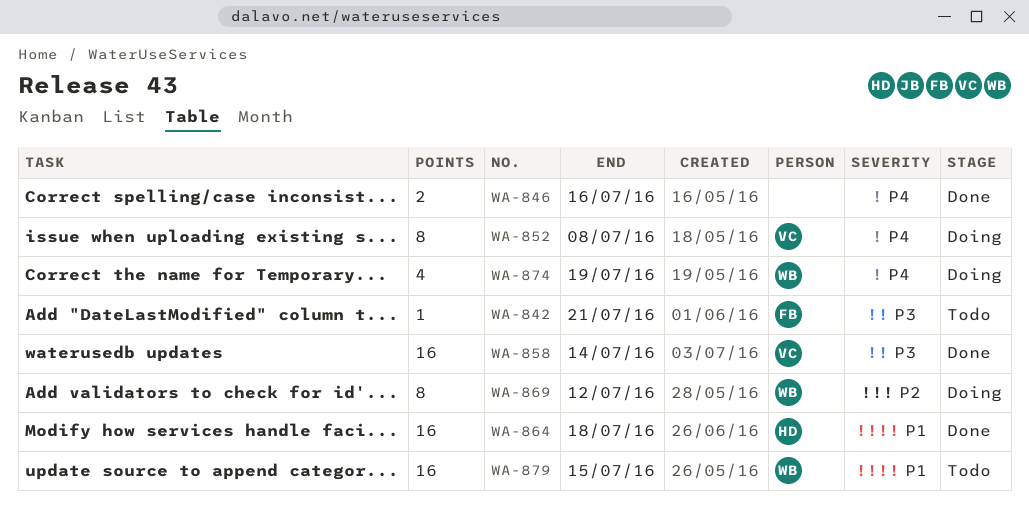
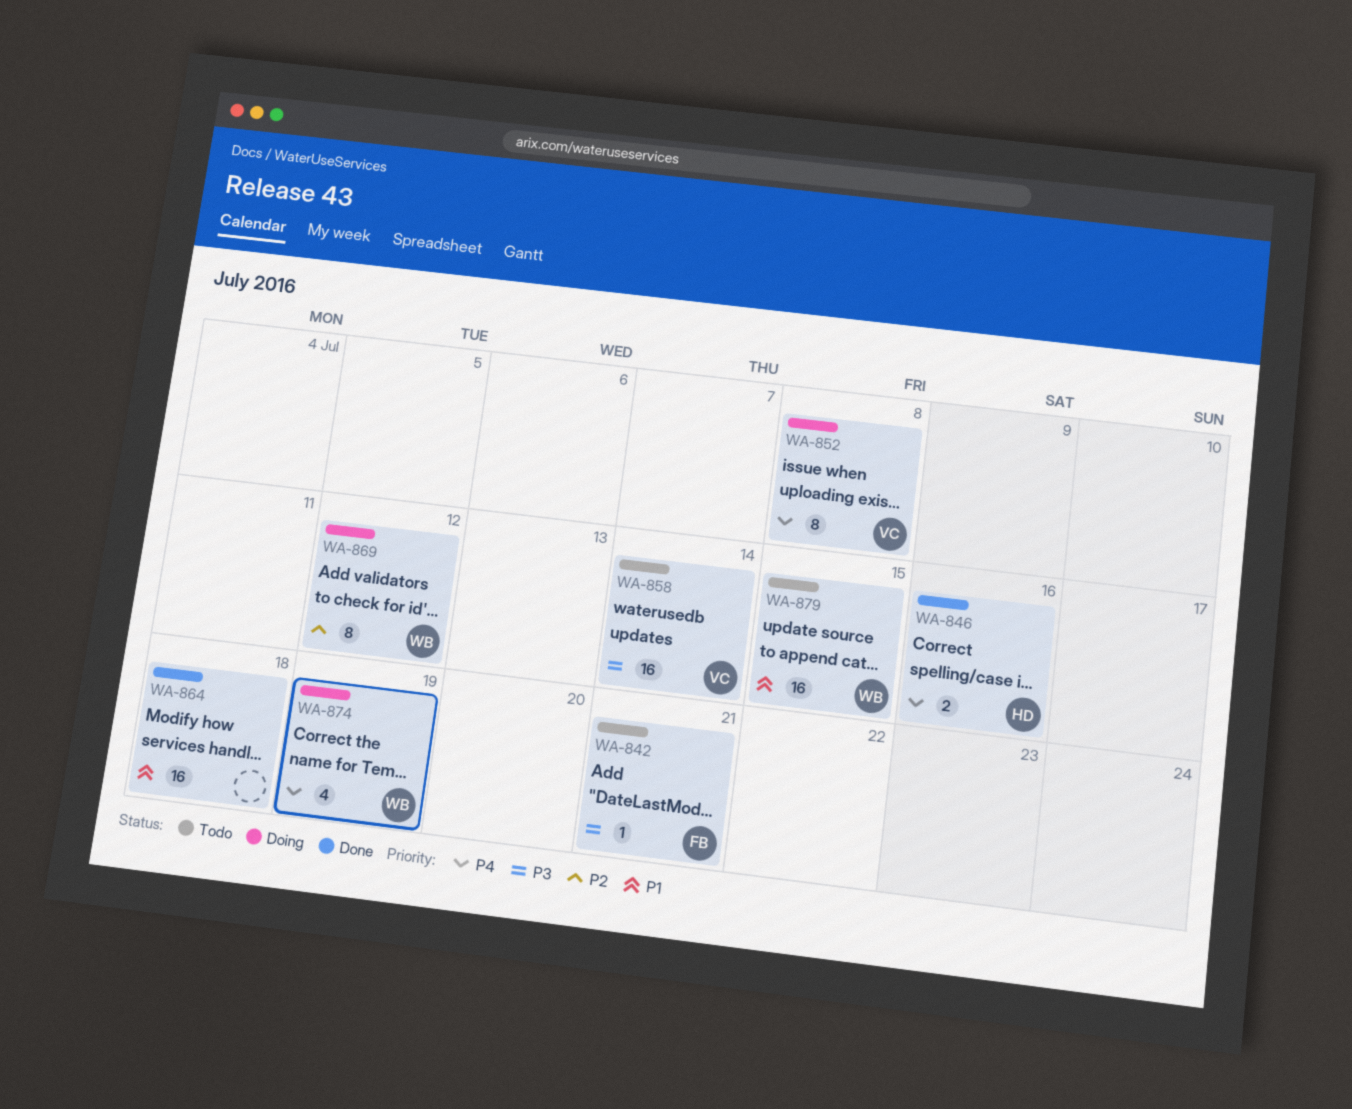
WA-846, owner: none -> HD
WA-858, status: Done -> Todo
WA-864, owner: HD -> none

